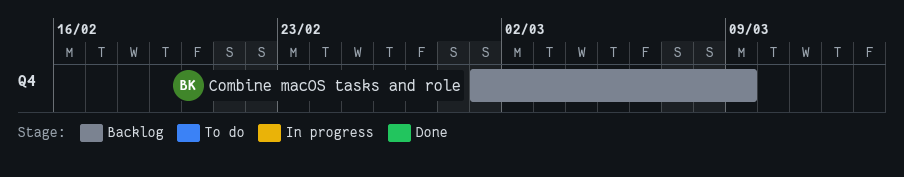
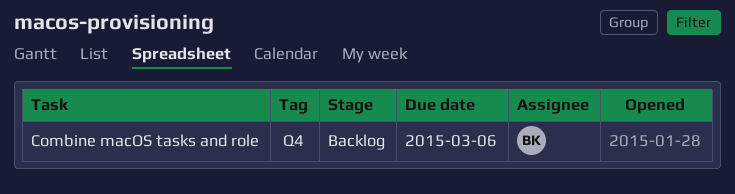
Combine macOS tasks and role, due: Mar 9 -> Mar 6

